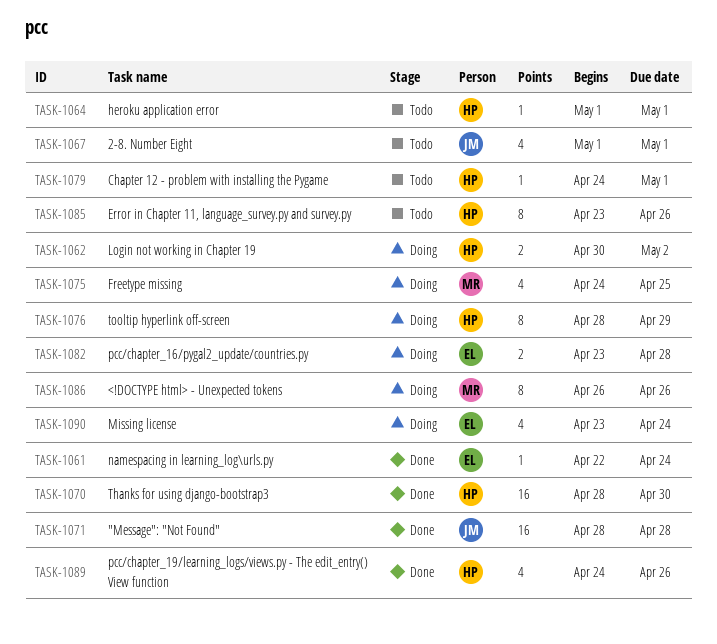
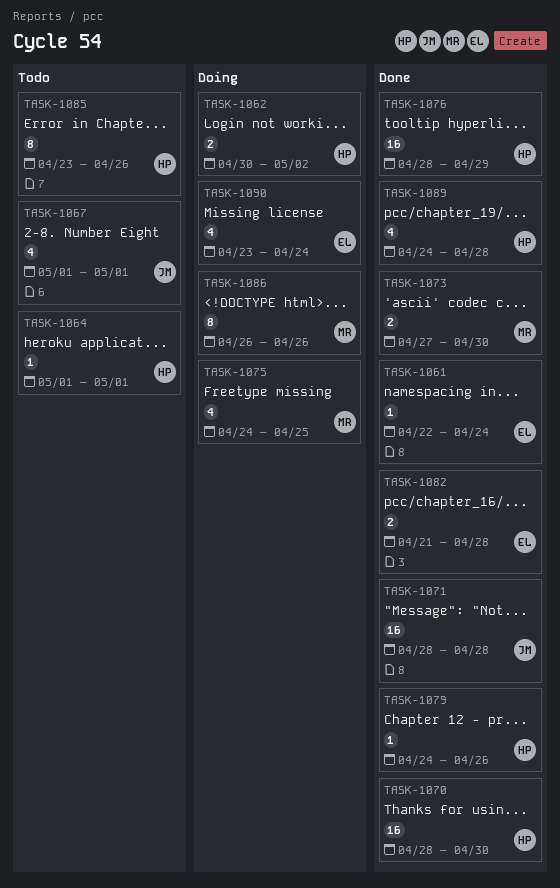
TASK-1073: none -> present
TASK-1076, status: Doing -> Done
TASK-1076, estimate: 8 -> 16
TASK-1079, status: Todo -> Done
TASK-1079, due: May 1 -> Apr 26
TASK-1082, status: Doing -> Done
TASK-1082, start: Apr 23 -> Apr 21
TASK-1089, due: Apr 26 -> Apr 28

